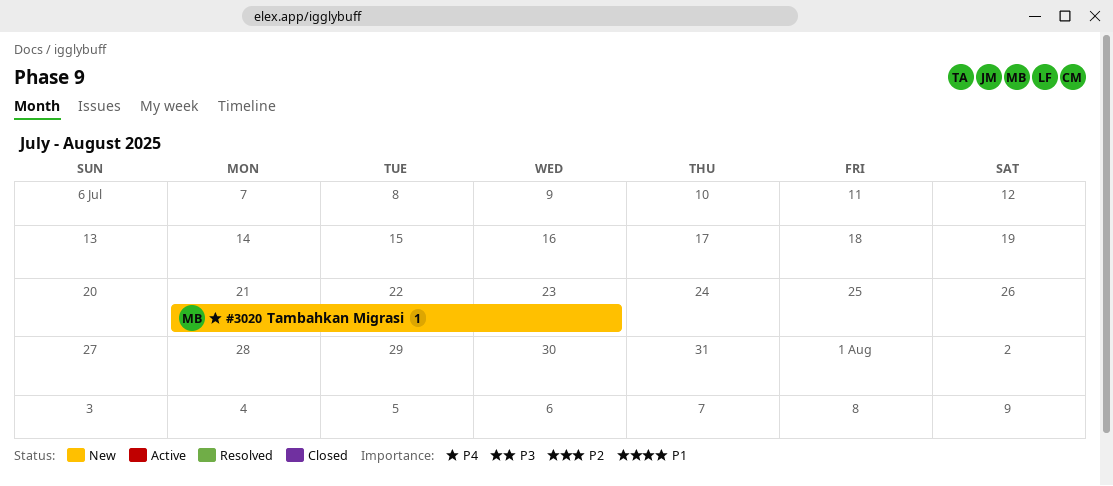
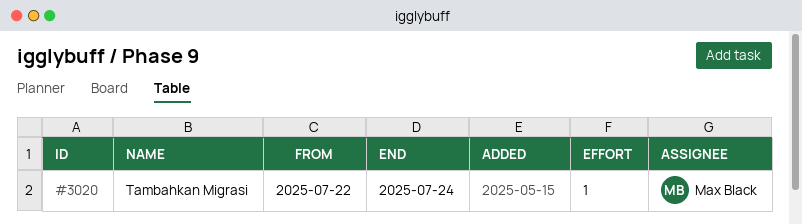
#3020, start: Jul 21 -> Jul 22
#3020, due: Jul 23 -> Jul 24

